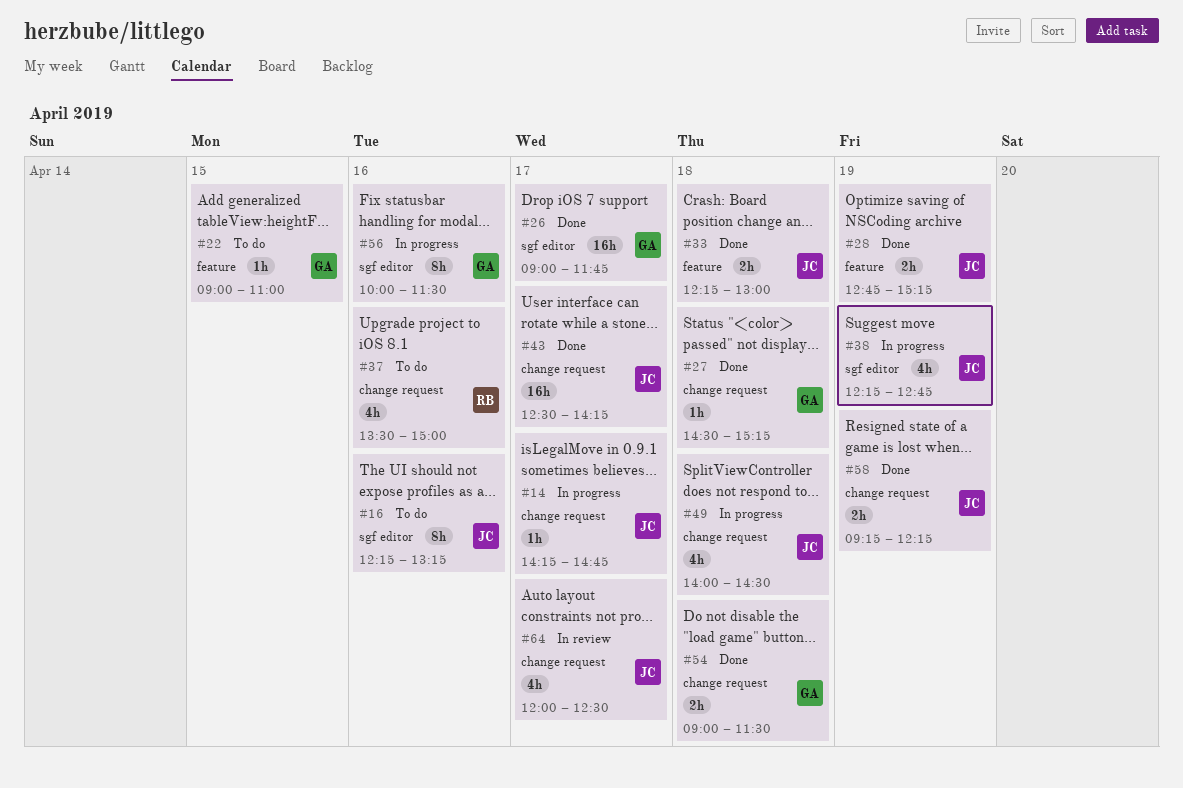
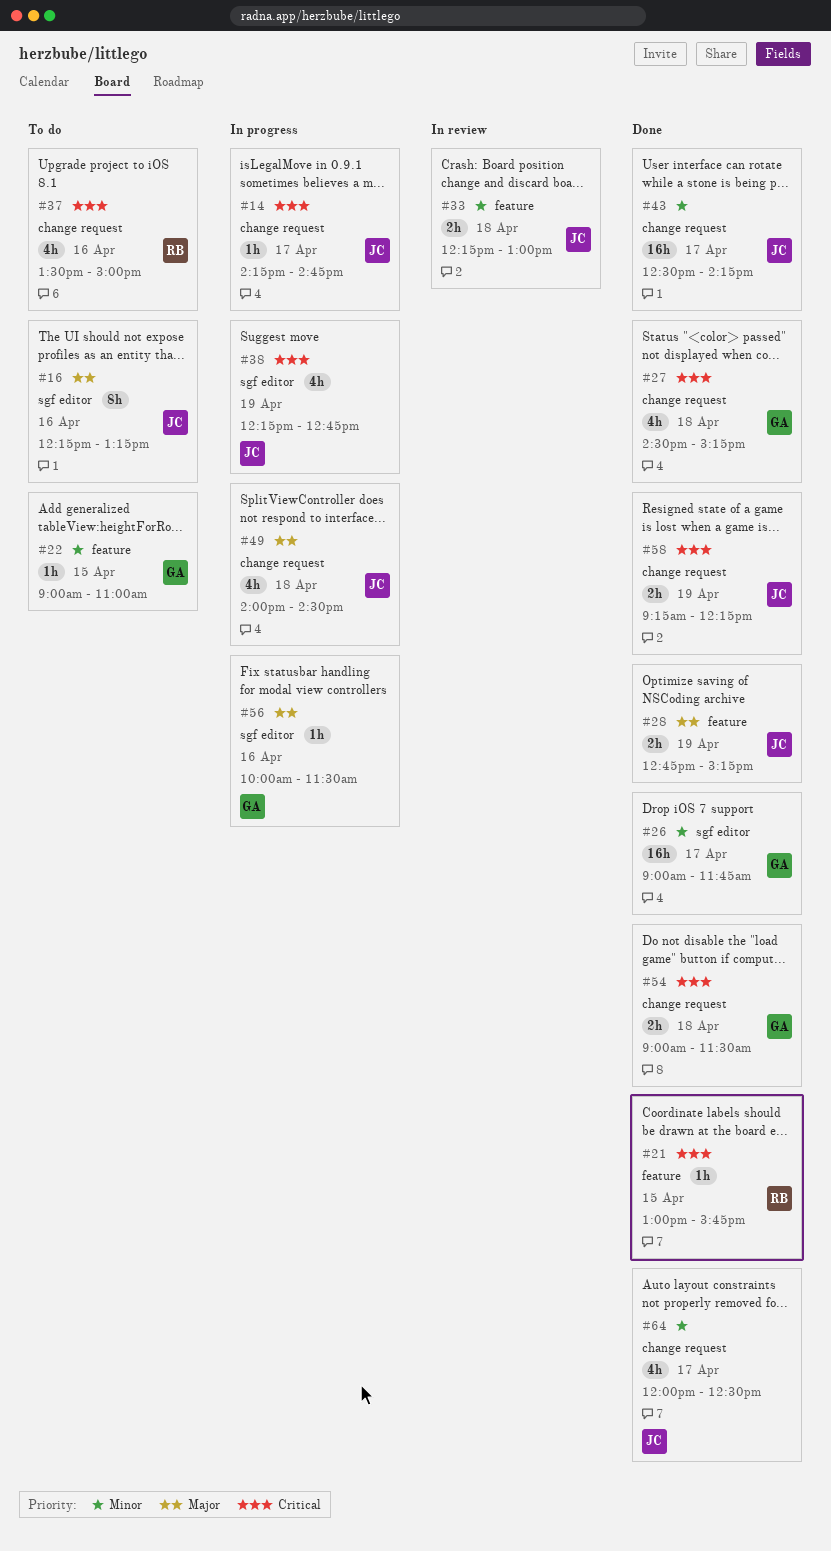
#21: none -> present
#27, estimate: 1h -> 4h
#33, status: Done -> In review
#56, estimate: 8h -> 1h
#64, status: In review -> Done

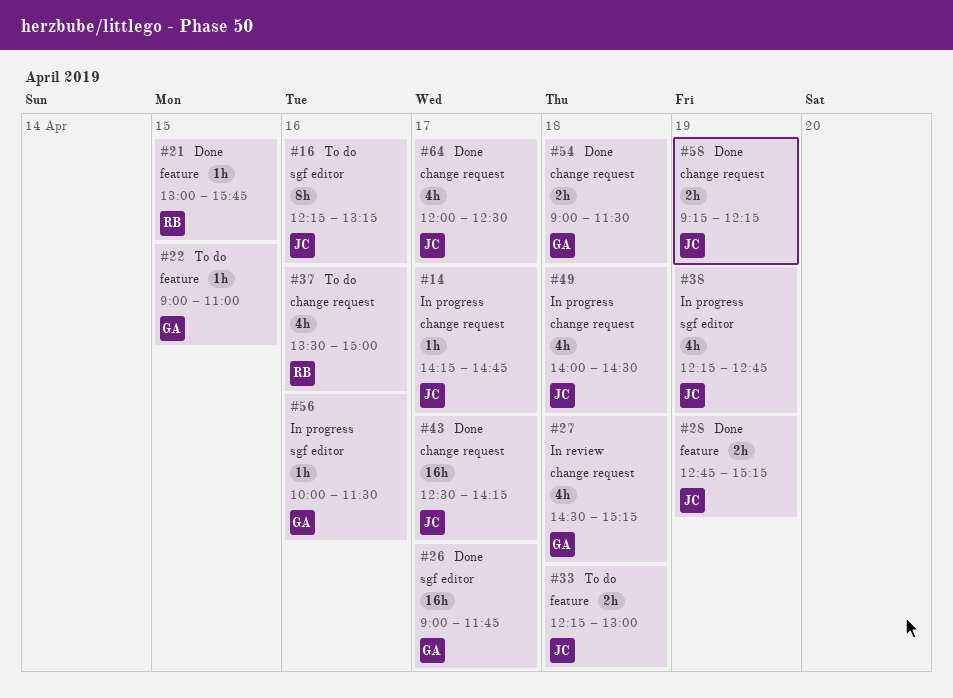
#27, status: Done -> In review
#33, status: In review -> To do

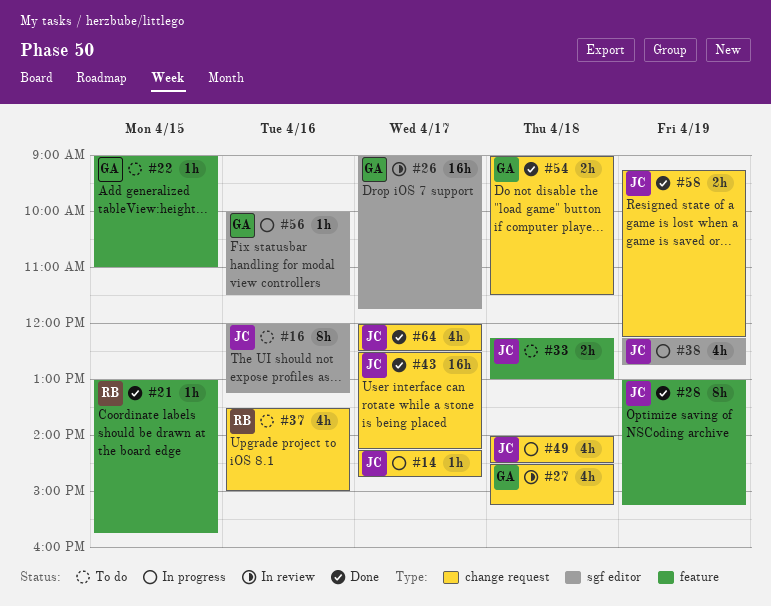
#16, begins: 12:15 -> 12:00
#26, status: Done -> In review
#28, estimate: 2h -> 8h
#28, begins: 12:45 -> 13:00

